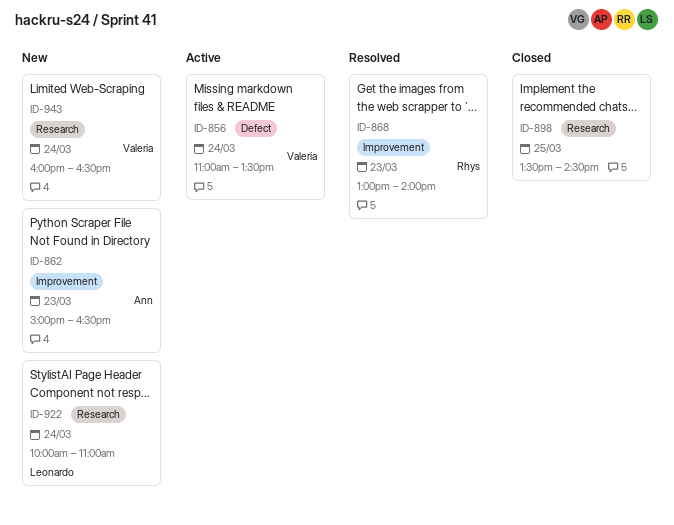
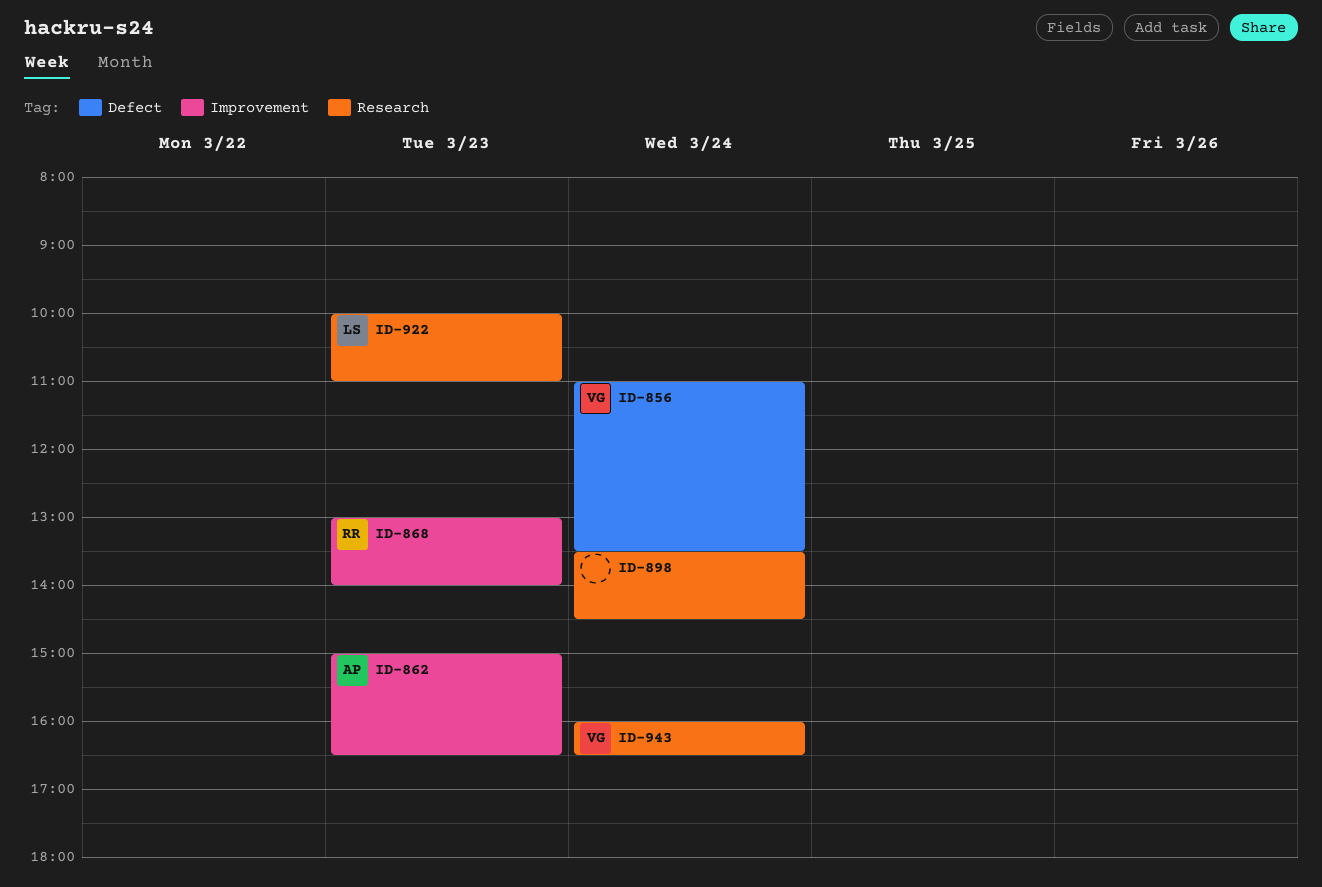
ID-898, day: Mar 25 -> Mar 24
ID-922, day: Mar 24 -> Mar 23

